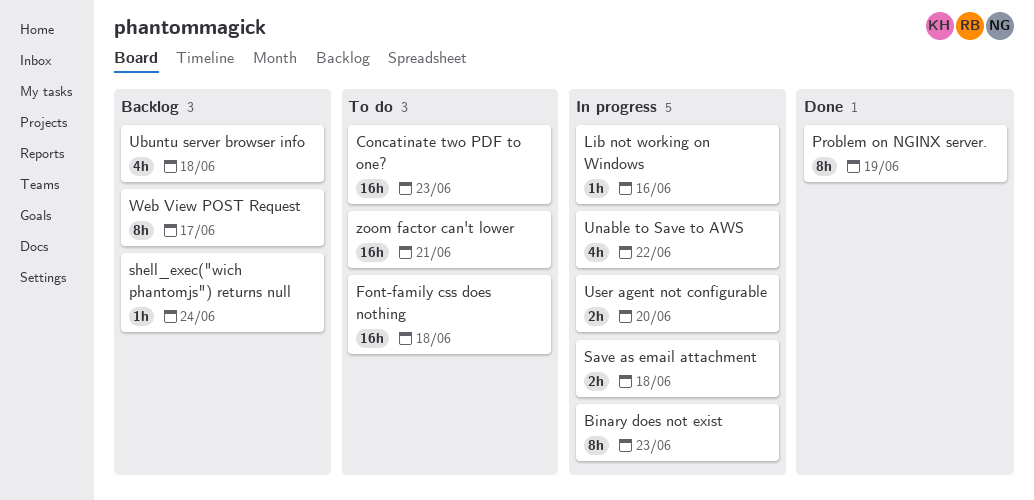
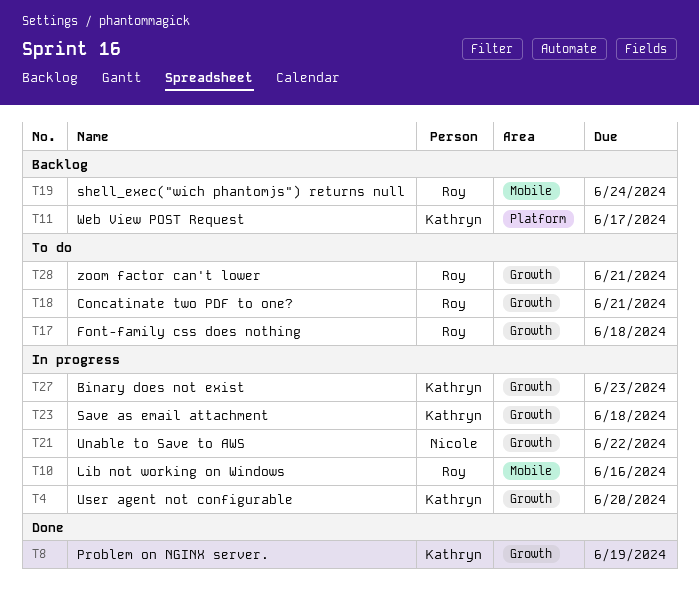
Concatinate two PDF to one?, due: Jun 23 -> Jun 21
Ubuntu server browser info: present -> none

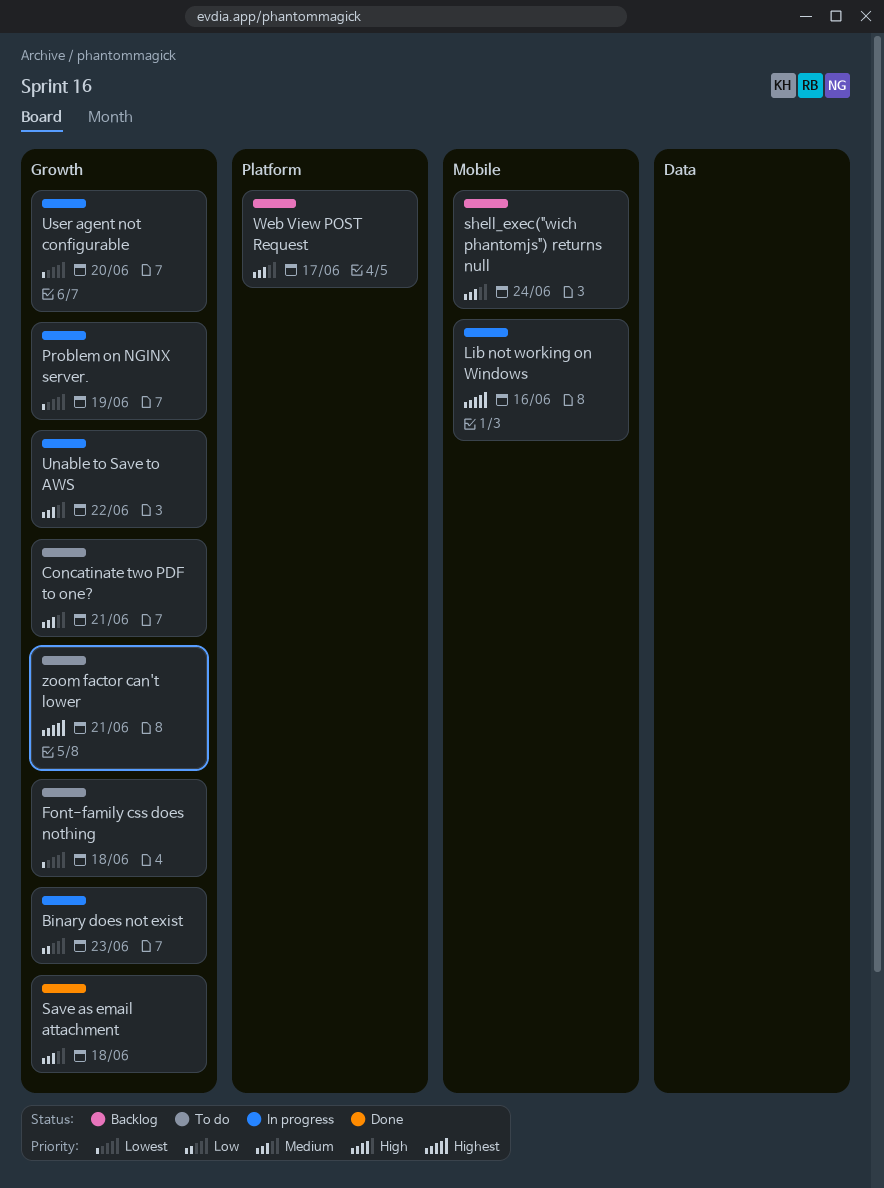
Problem on NGINX server., status: Done -> In progress
Save as email attachment, status: In progress -> Done

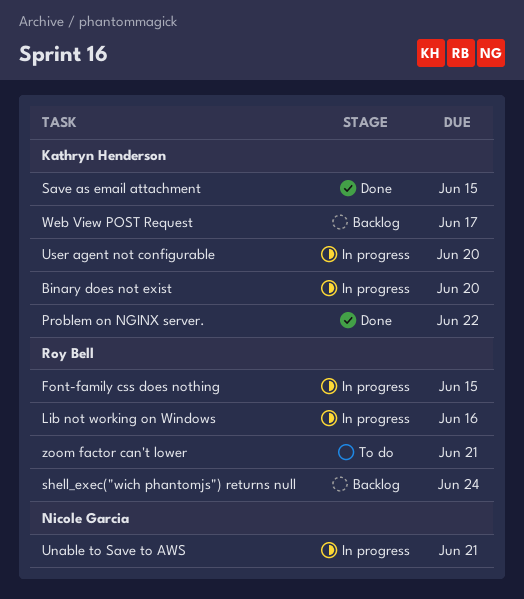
Binary does not exist, due: Jun 23 -> Jun 20
Concatinate two PDF to one?: present -> none
Font-family css does nothing, status: To do -> In progress
Font-family css does nothing, due: Jun 18 -> Jun 15
Problem on NGINX server., status: In progress -> Done
Problem on NGINX server., due: Jun 19 -> Jun 22
Save as email attachment, due: Jun 18 -> Jun 15
Unable to Save to AWS, due: Jun 22 -> Jun 21

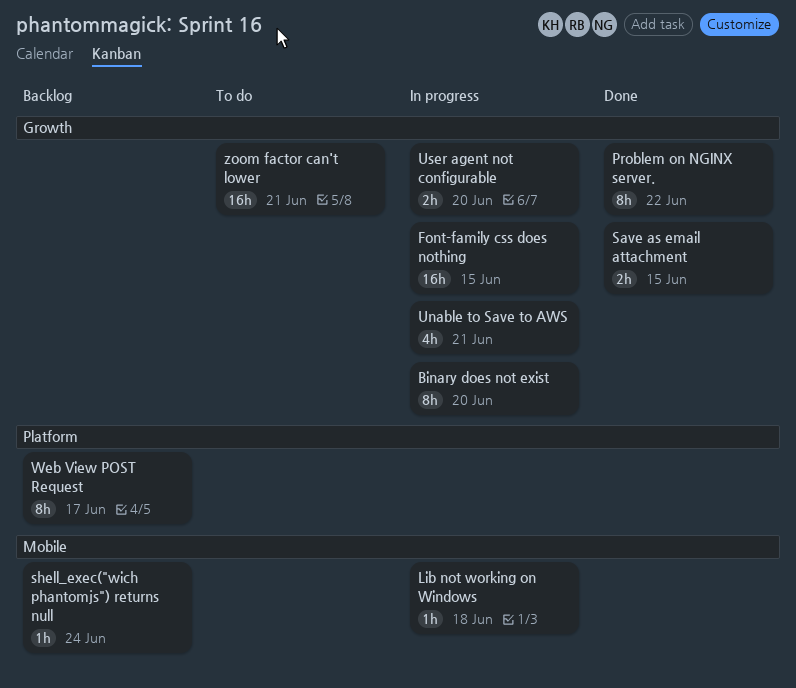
Lib not working on Windows, due: Jun 16 -> Jun 18

